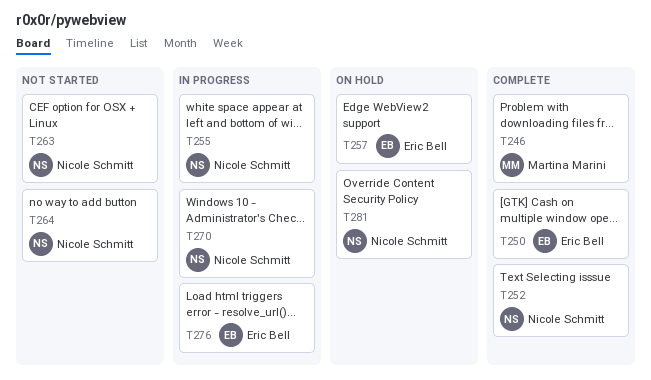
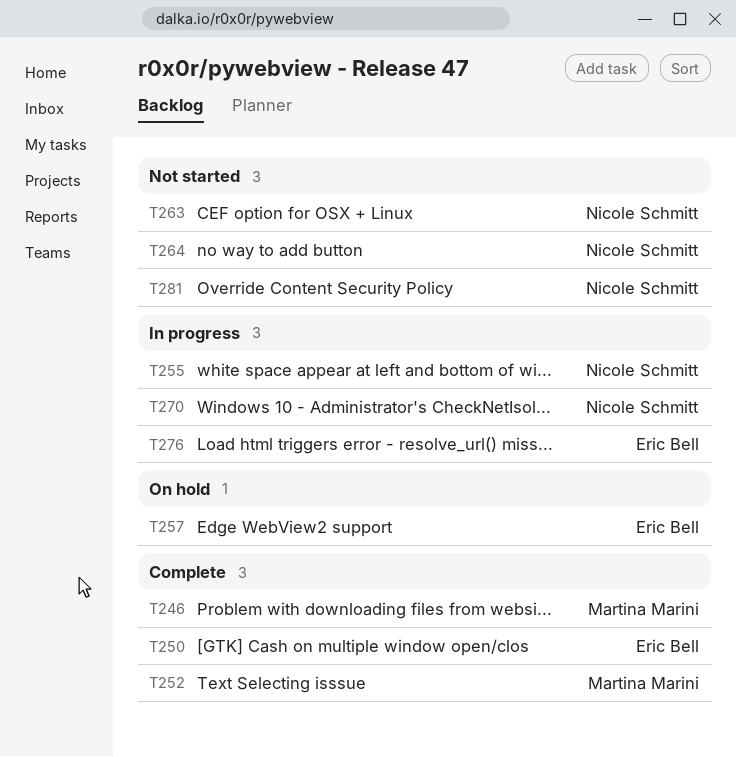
T252, owner: Nicole Schmitt -> Martina Marini
T281, status: On hold -> Not started

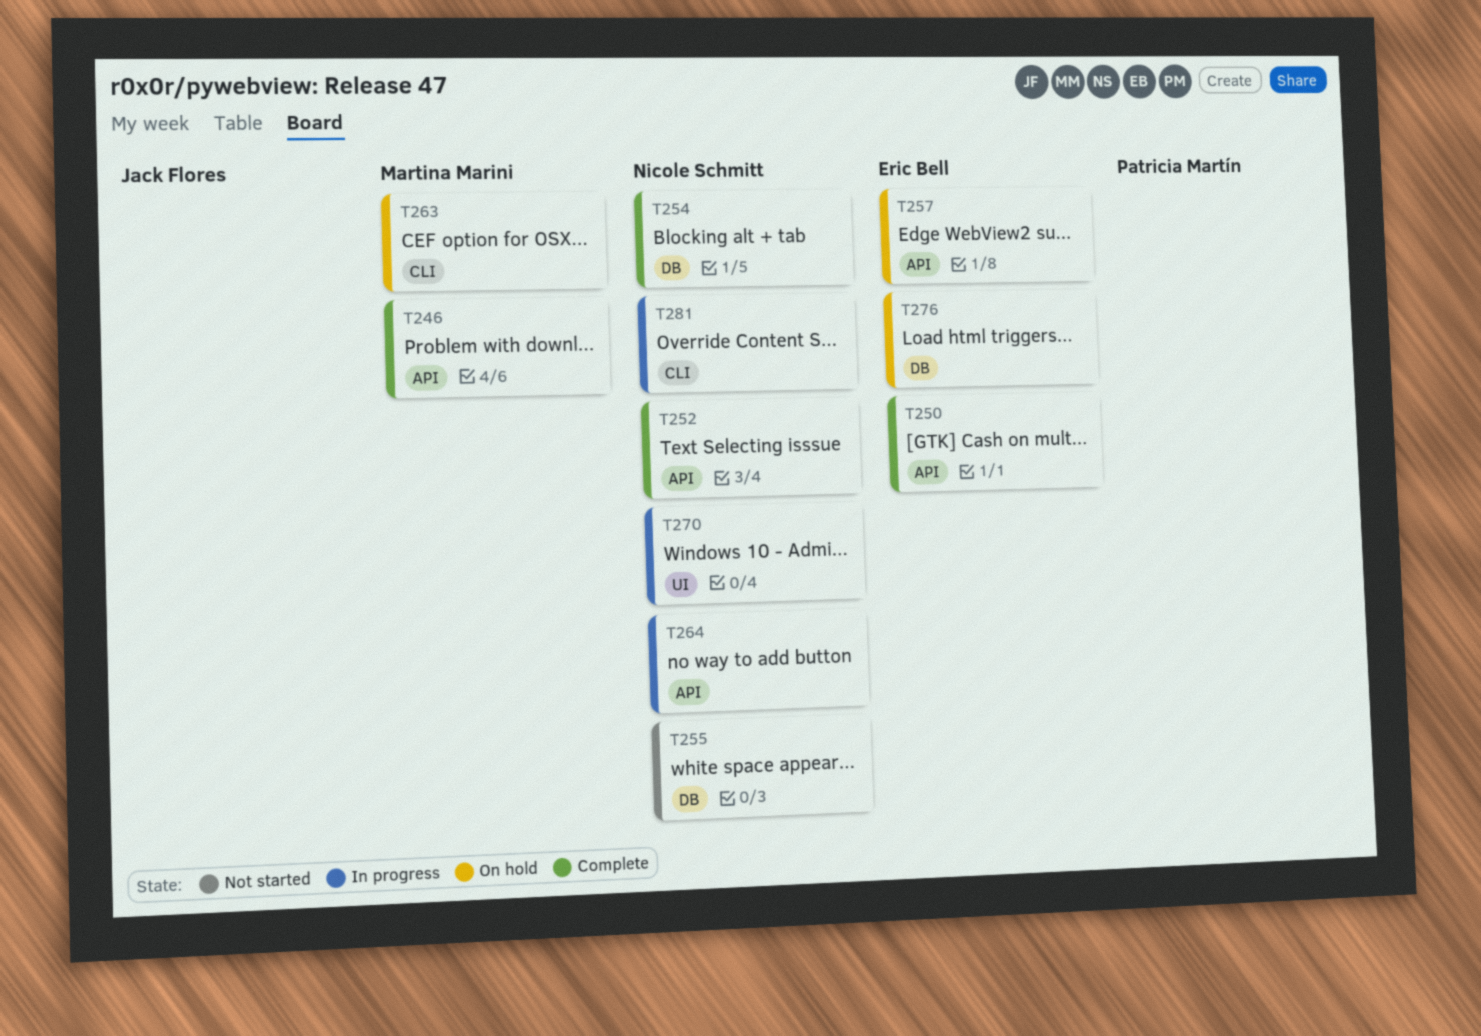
T252, owner: Martina Marini -> Nicole Schmitt
T254: none -> present
T255, status: In progress -> Not started
T263, status: Not started -> On hold
T263, owner: Nicole Schmitt -> Martina Marini
T264, status: Not started -> In progress
T276, status: In progress -> On hold
T281, status: Not started -> In progress

